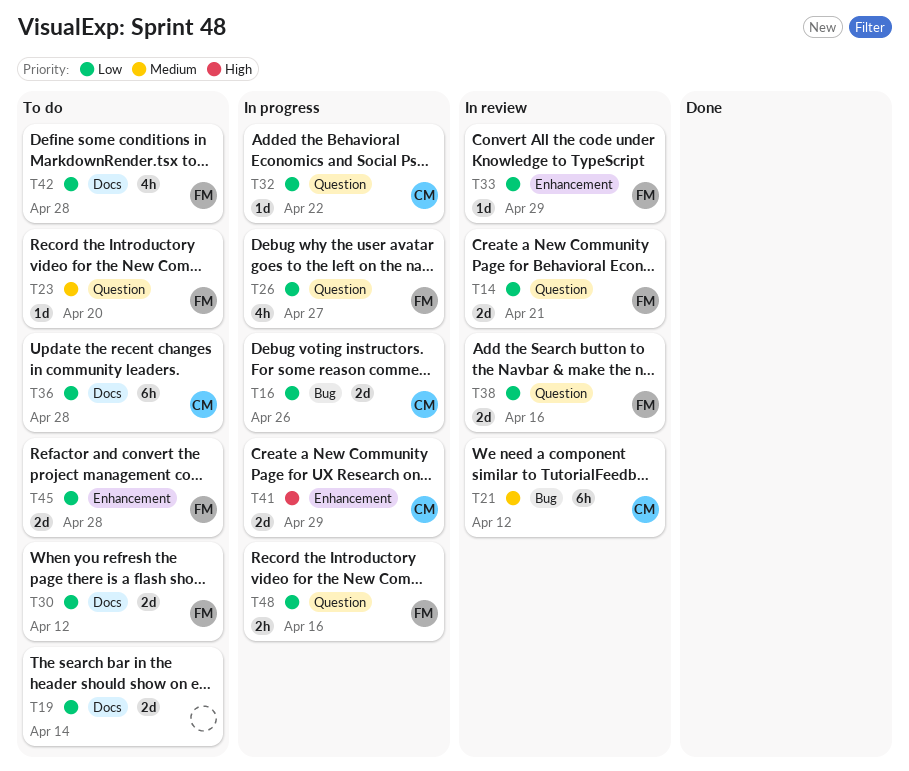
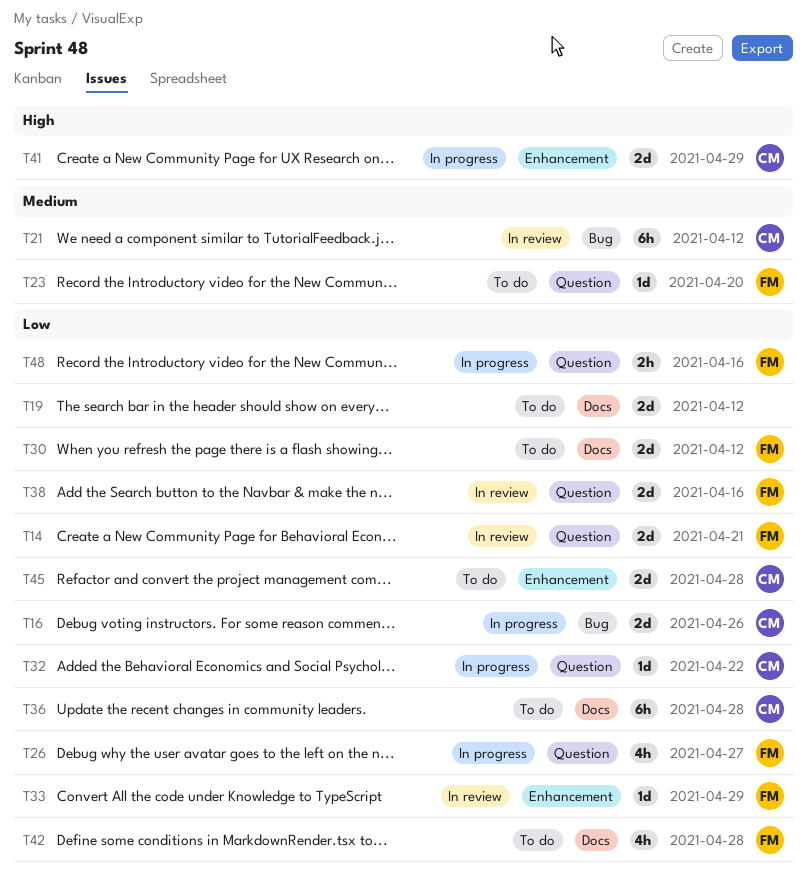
T19, due: Apr 14 -> Apr 12
T45, owner: FM -> CM

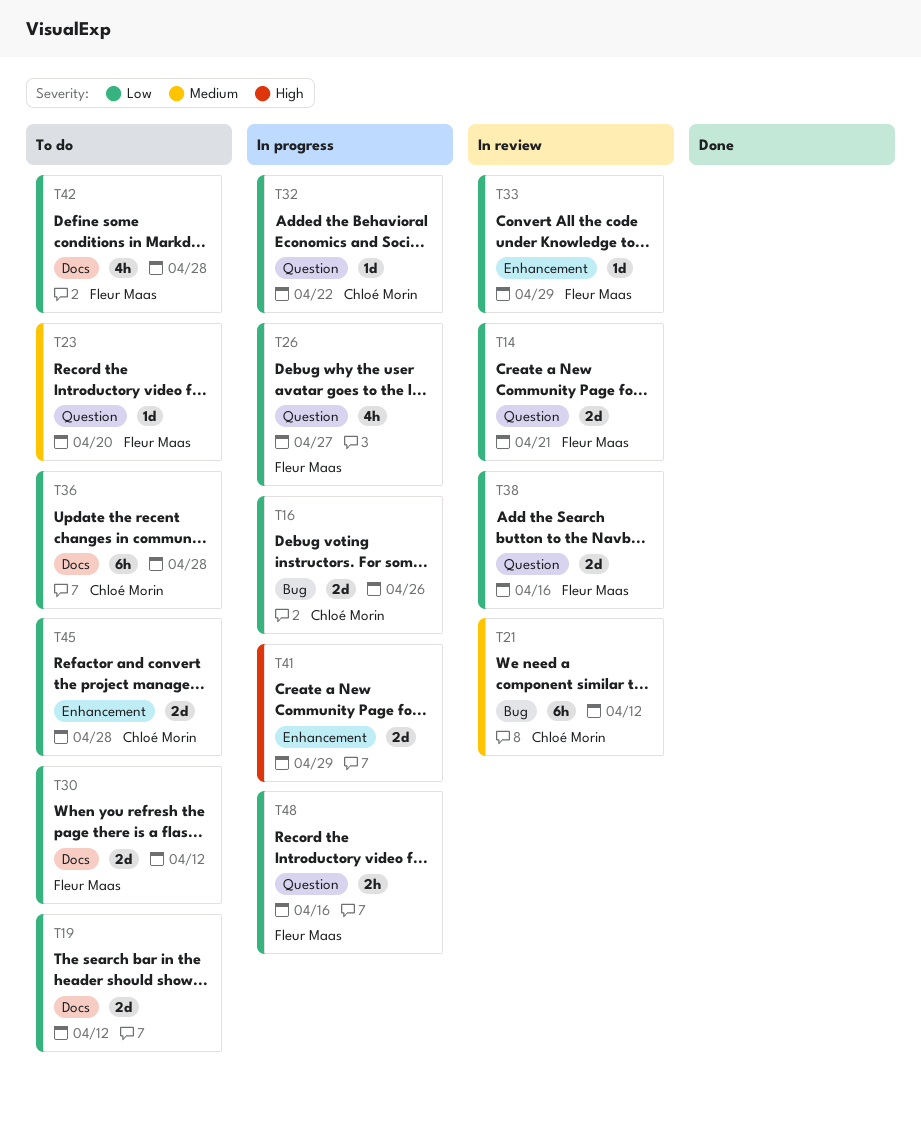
T41, owner: Chloé Morin -> none

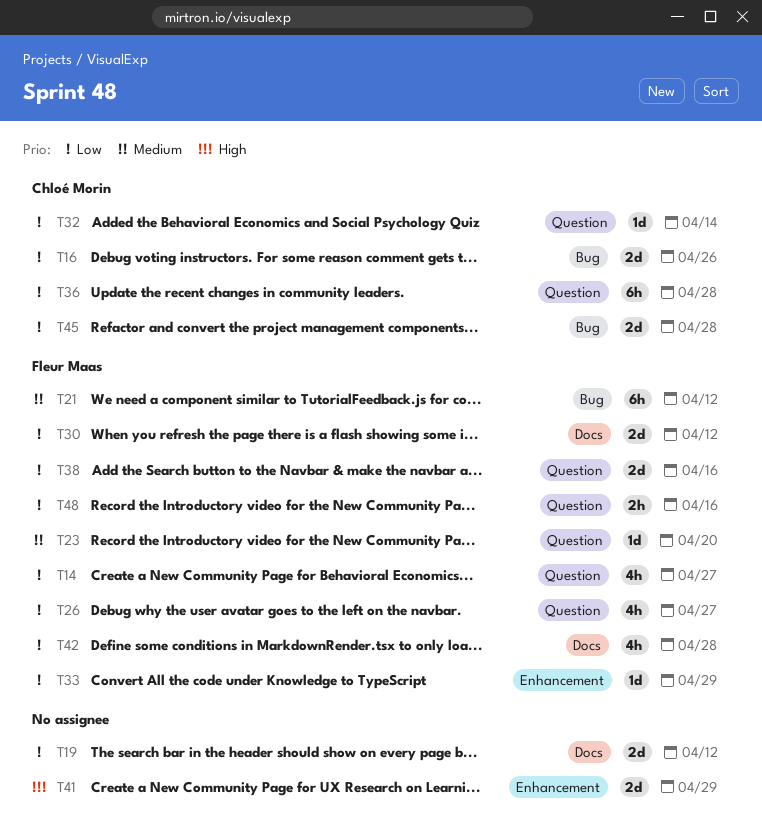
T14, estimate: 2d -> 4h
T14, due: Apr 21 -> Apr 27
T21, owner: Chloé Morin -> Fleur Maas
T32, due: Apr 22 -> Apr 14
T36, label: Docs -> Question
T45, label: Enhancement -> Bug

